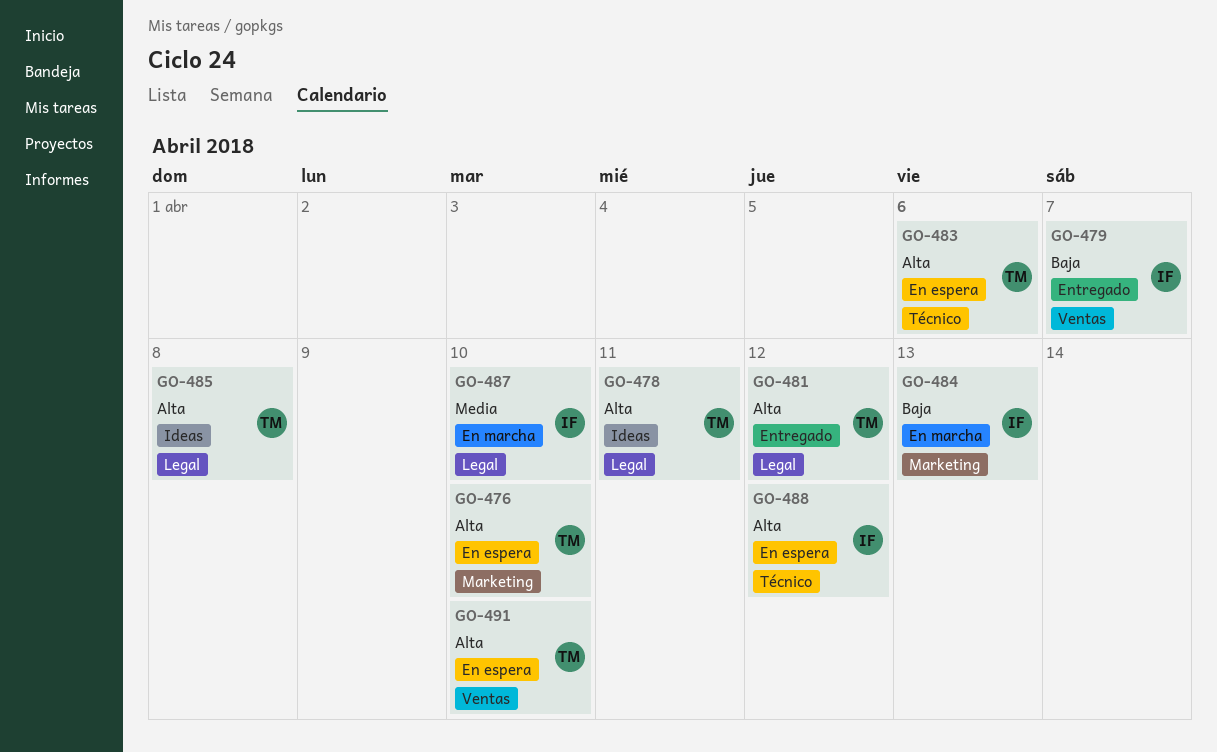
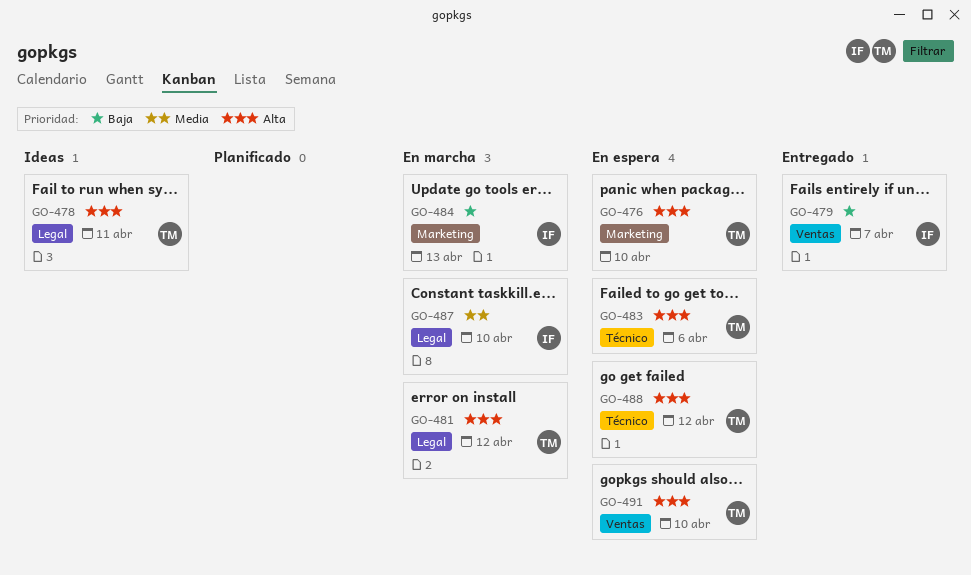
GO-481, status: Entregado -> En marcha
GO-485: present -> none
GO-488, owner: IF -> TM

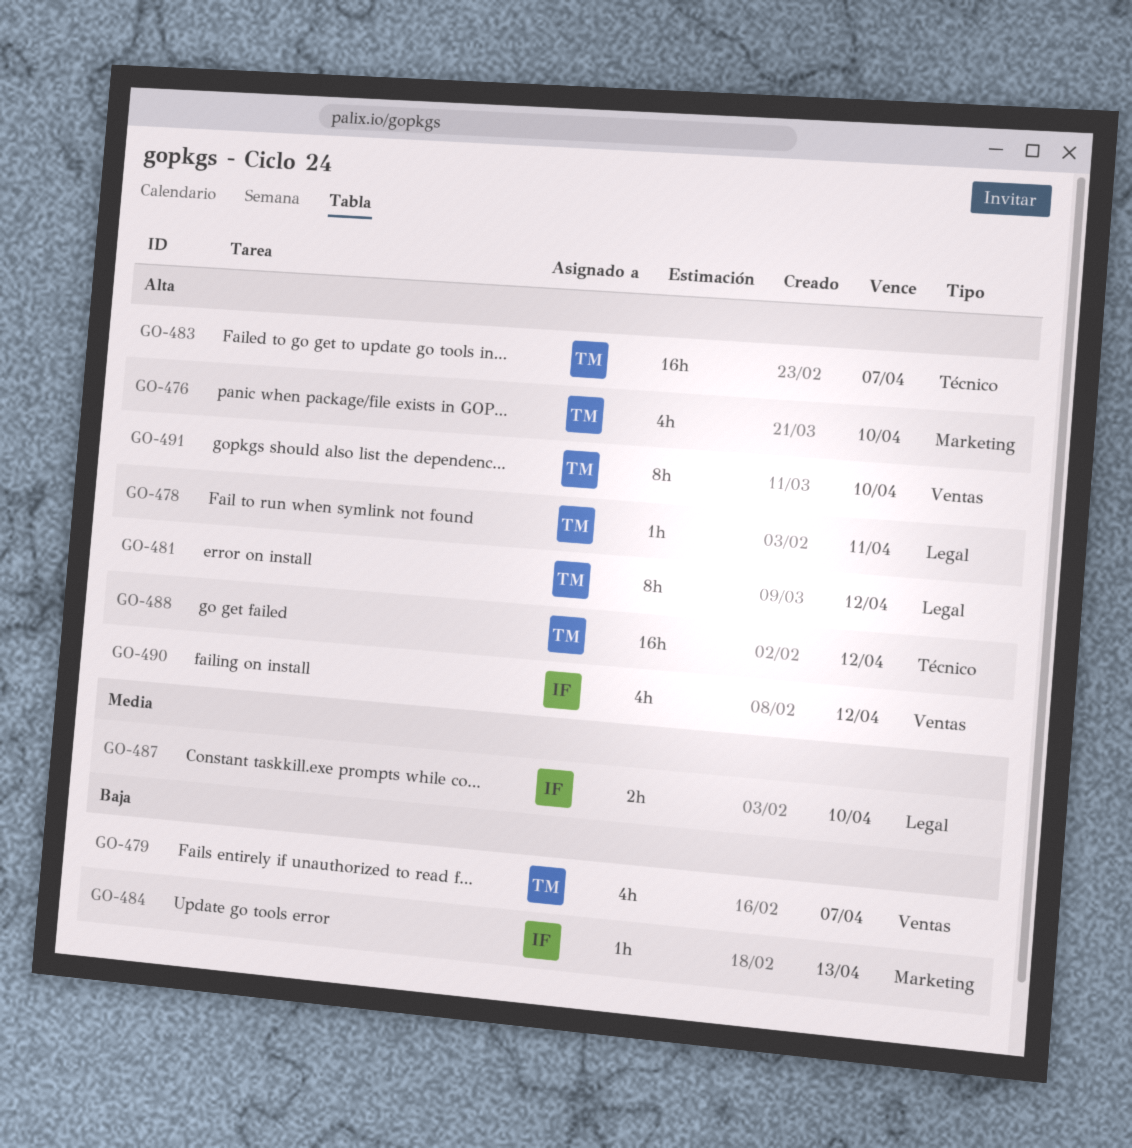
GO-479, owner: IF -> TM
GO-483, due: Apr 6 -> Apr 7
GO-490: none -> present

